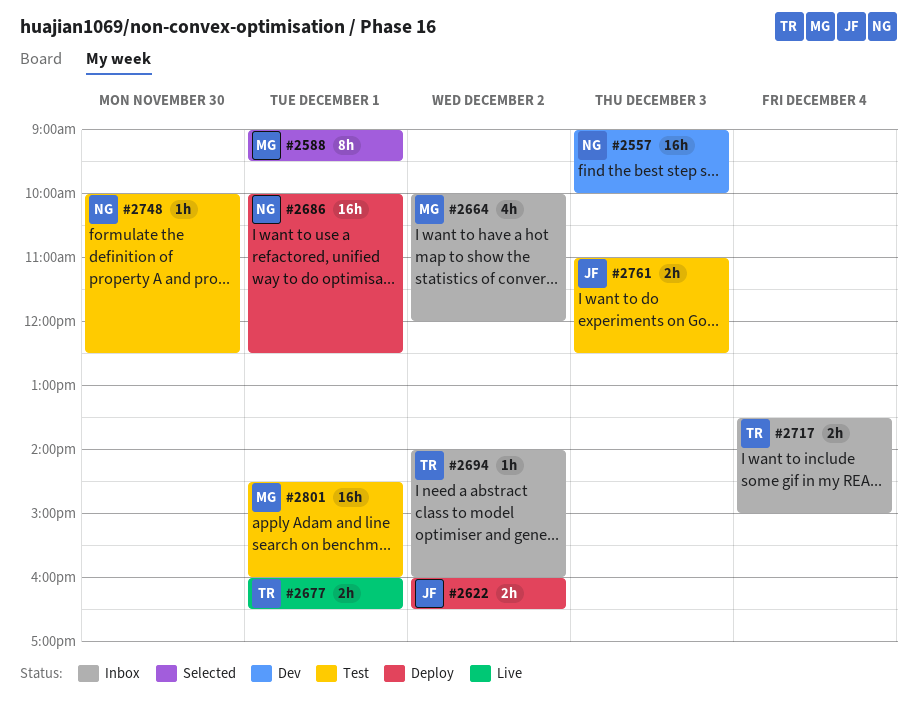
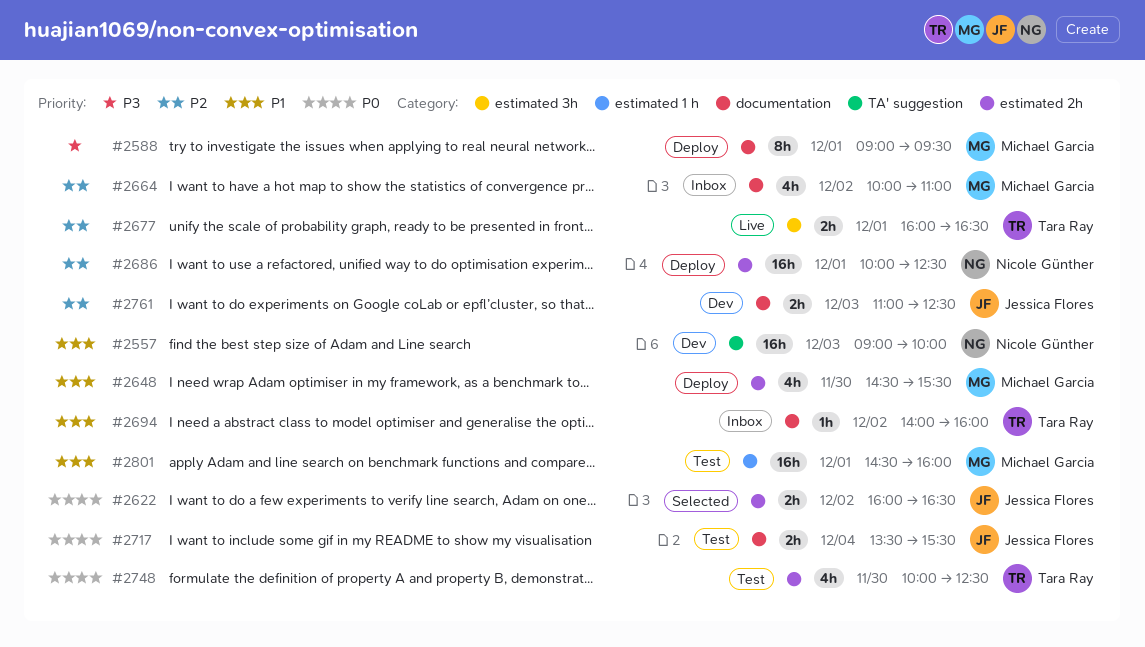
#2588, status: Selected -> Deploy
#2622, status: Deploy -> Selected
#2648: none -> present
#2664, ends: 12:00 -> 11:00
#2717, status: Inbox -> Test
#2717, owner: Tara Ray -> Jessica Flores
#2717, ends: 15:00 -> 15:30
#2748, owner: Nicole Günther -> Tara Ray
#2748, estimate: 1h -> 4h
#2761, status: Test -> Dev

